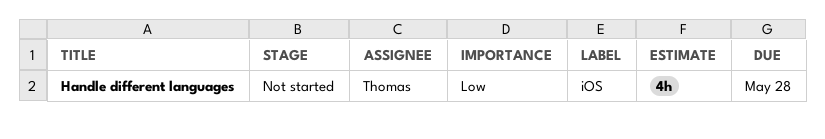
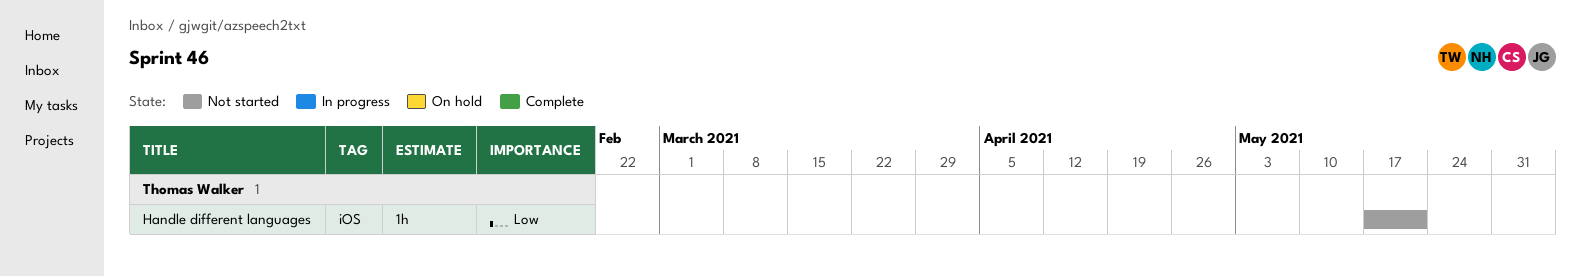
Handle different languages, estimate: 4h -> 1h
Handle different languages, due: May 28 -> May 21

